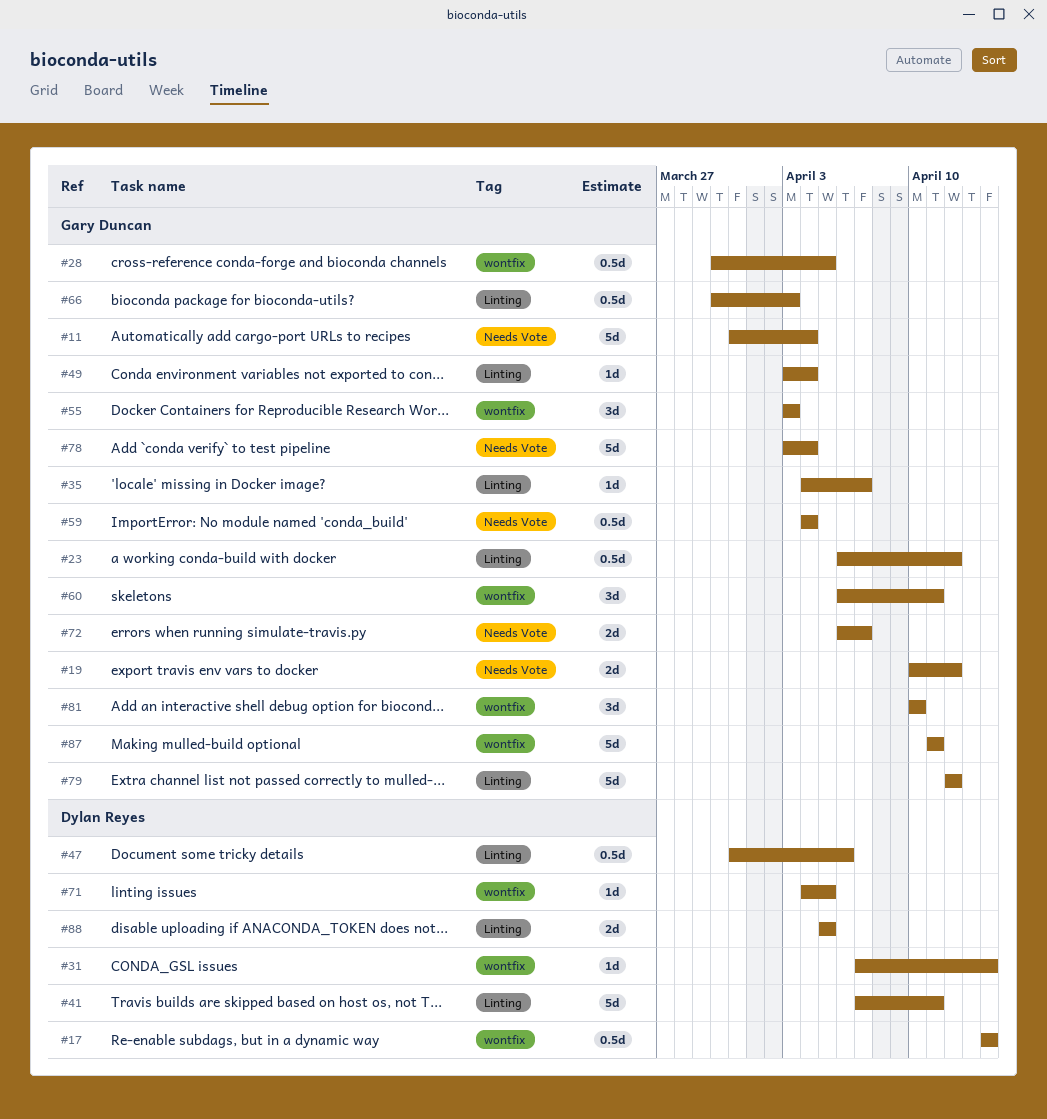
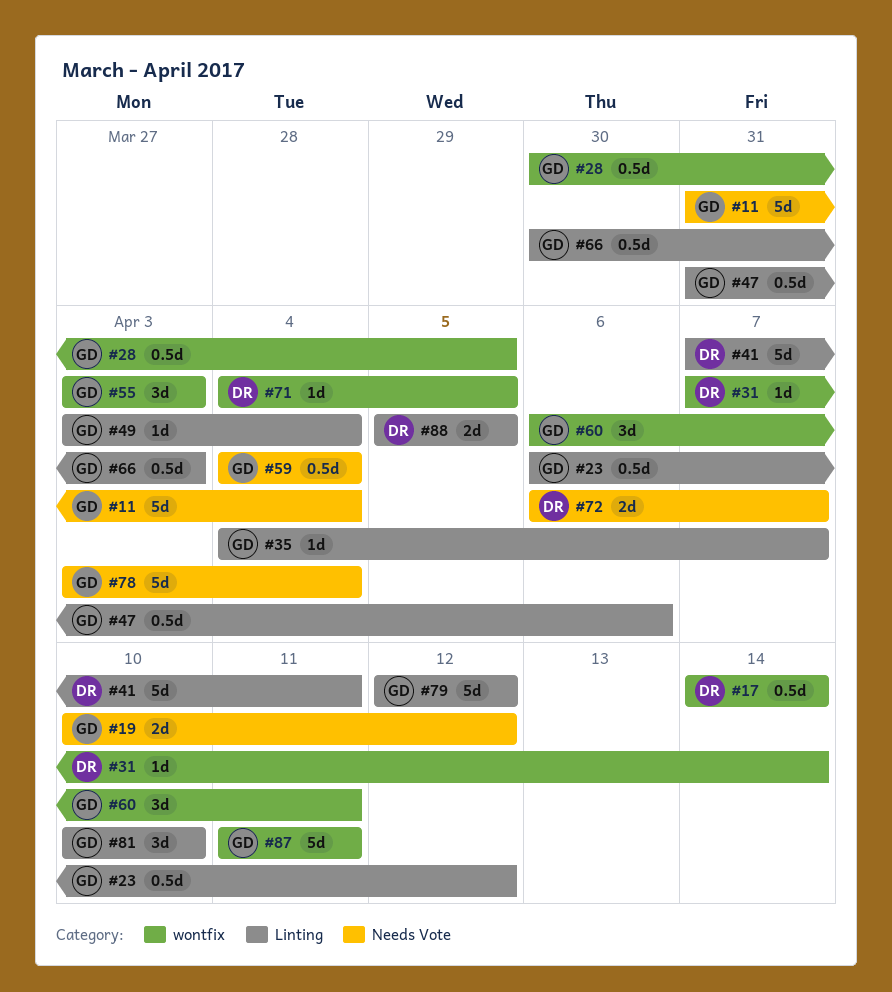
#47, owner: Dylan Reyes -> Gary Duncan
#72, owner: Gary Duncan -> Dylan Reyes
#81, label: wontfix -> Linting

